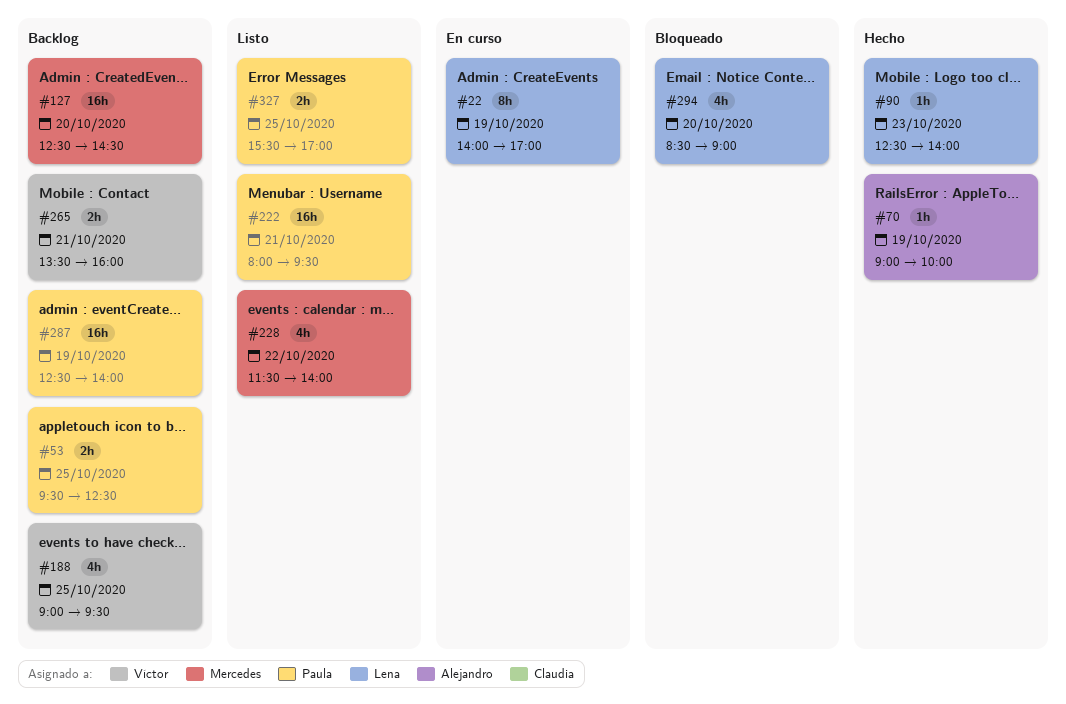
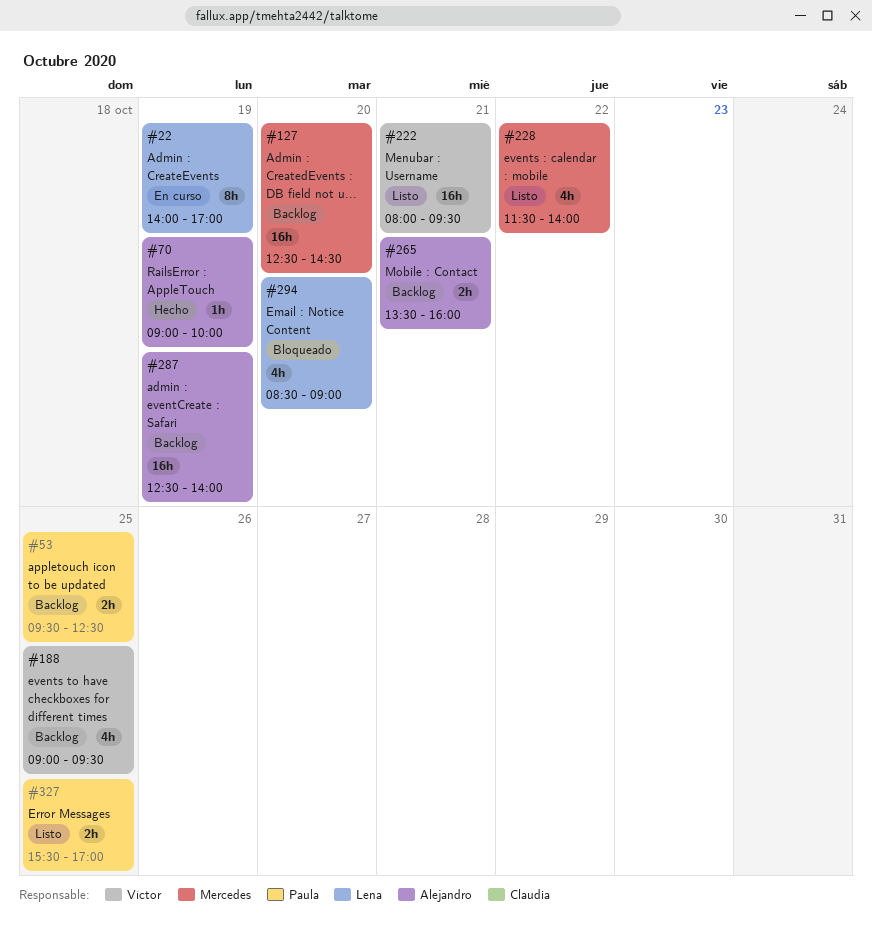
#90: present -> none
#222, owner: Paula -> Víctor
#265, owner: Víctor -> Alejandro
#287, owner: Paula -> Alejandro

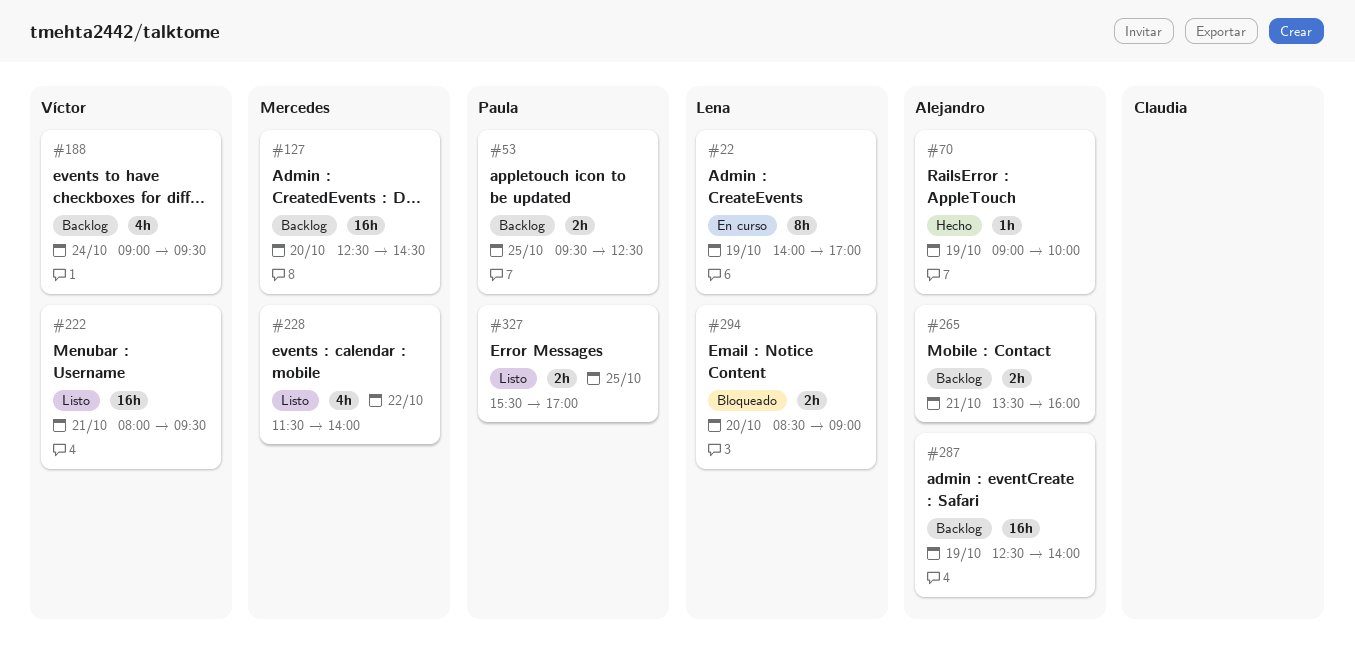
#188, day: Oct 25 -> Oct 24
#294, estimate: 4h -> 2h

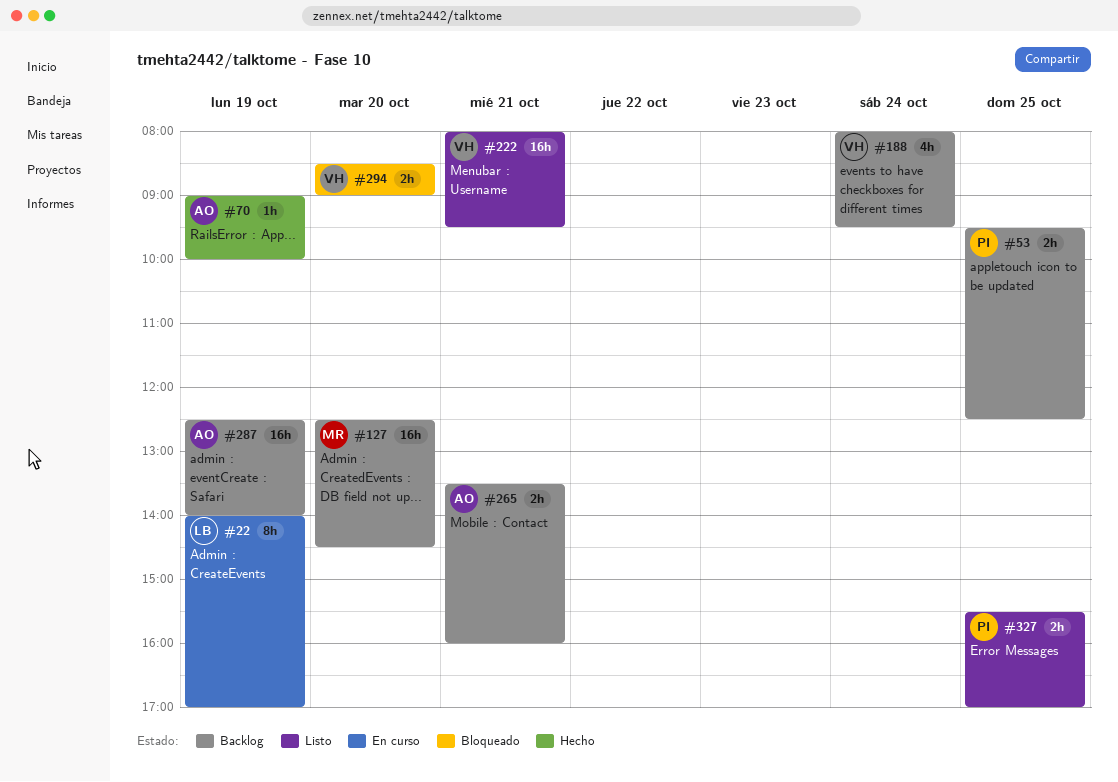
#188, begins: 09:00 -> 08:00
#228: present -> none
#294, owner: Lena -> Víctor

